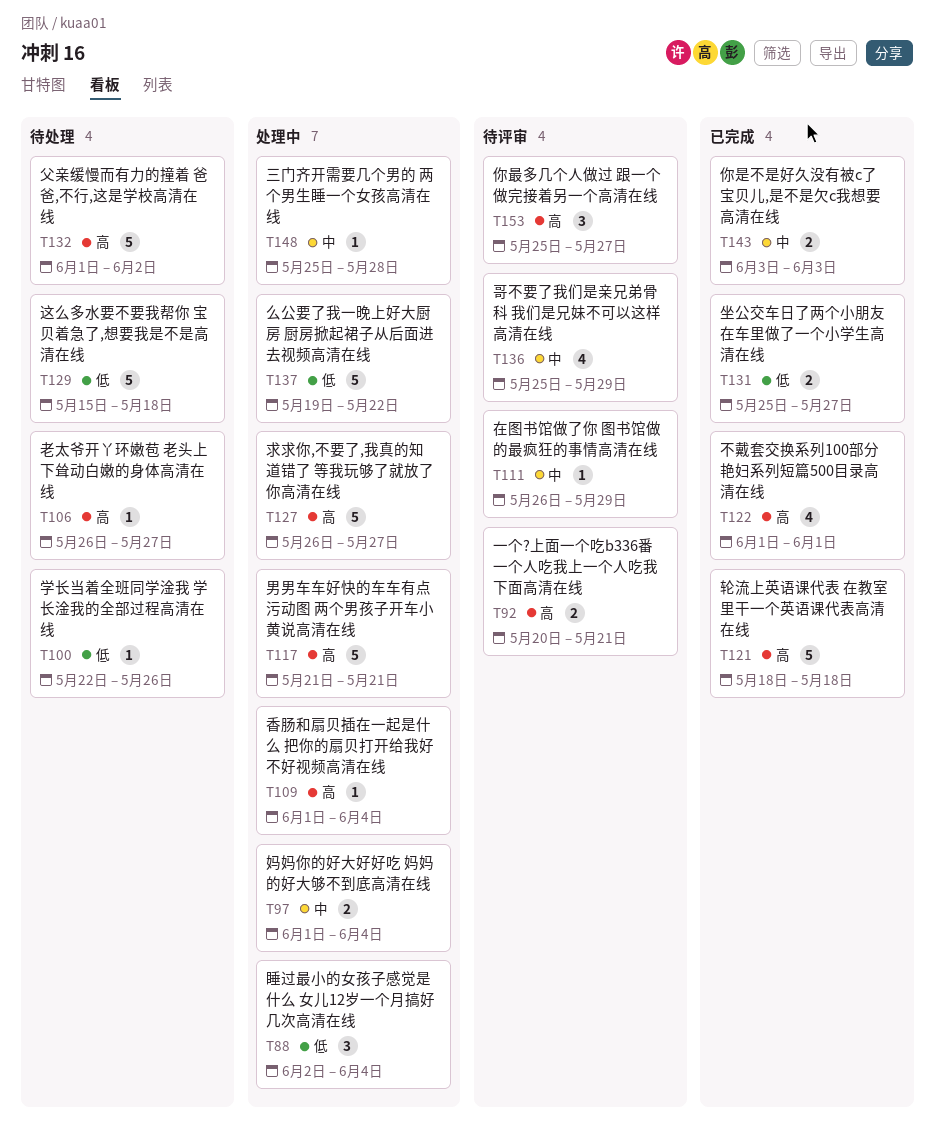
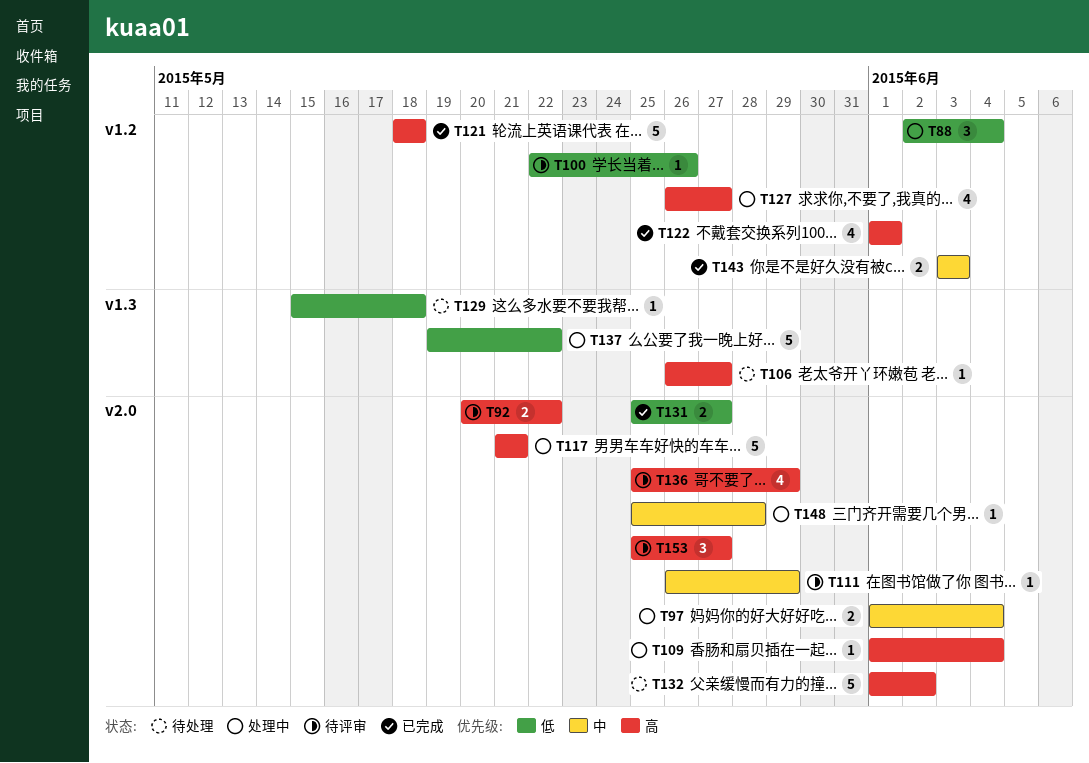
T92, due: May 21 -> May 22
T100, status: 待处理 -> 待评审
T127, estimate: 5 -> 4
T129, estimate: 5 -> 1
T136, priority: 中 -> 高

